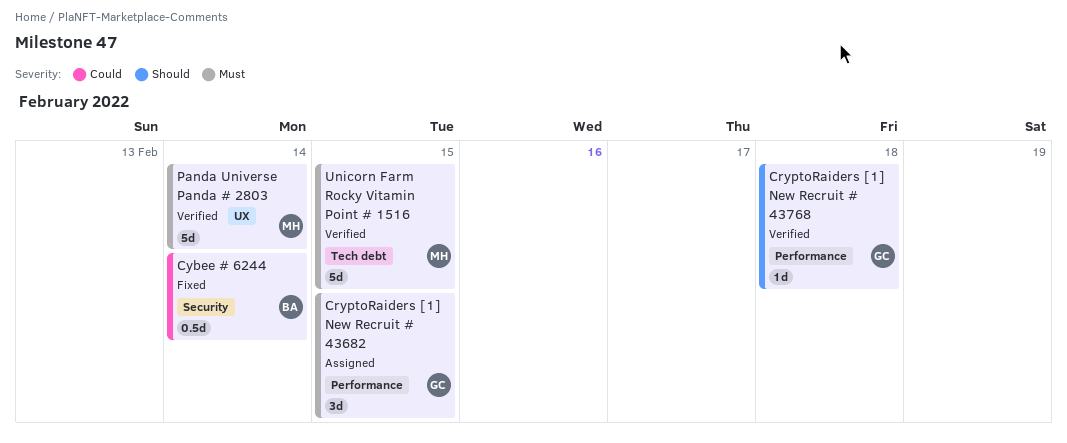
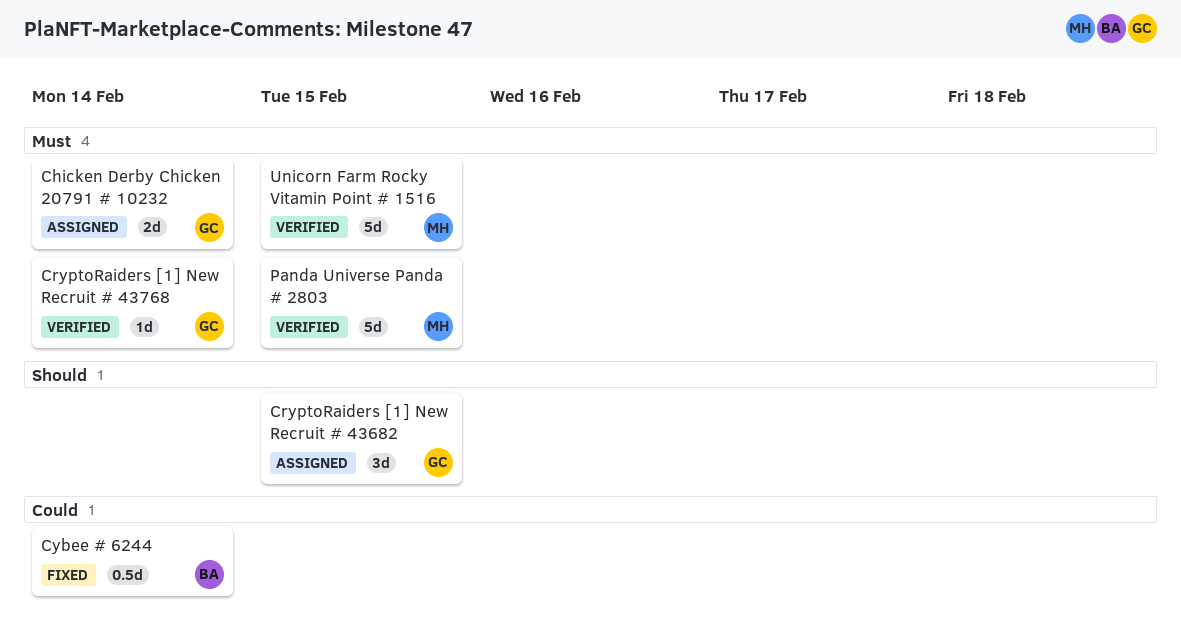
Chicken Derby Chicken 20791 # 10232: none -> present
CryptoRaiders [1] New Recruit # 43682, priority: Must -> Should
CryptoRaiders [1] New Recruit # 43768, priority: Should -> Must
CryptoRaiders [1] New Recruit # 43768, due: Feb 18 -> Feb 14
Panda Universe Panda # 2803, due: Feb 14 -> Feb 15

